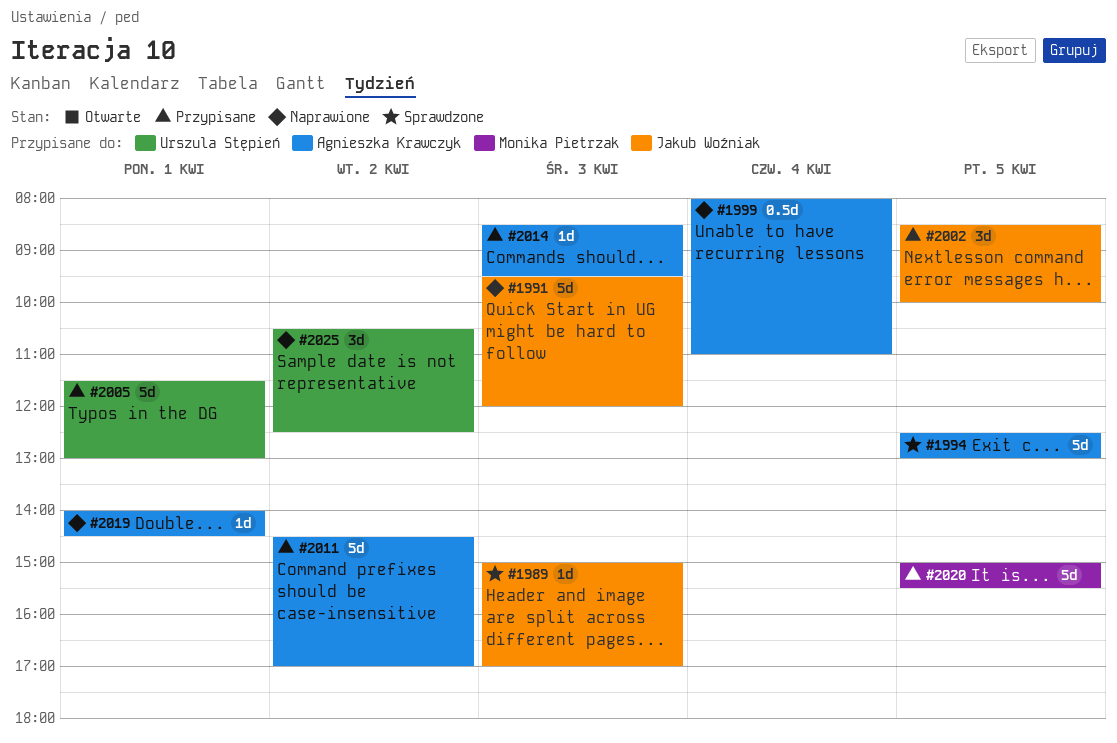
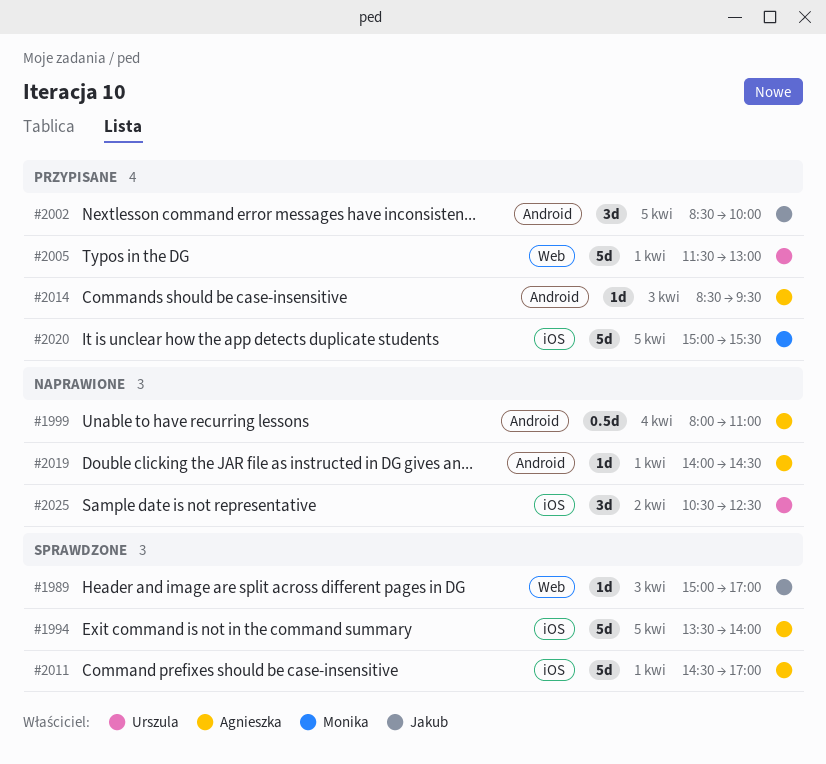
#1991: present -> none
#1994, begins: 12:30 -> 13:30
#1994, ends: 13:00 -> 14:00
#2011, status: Przypisane -> Sprawdzone
#2011, day: Apr 2 -> Apr 1

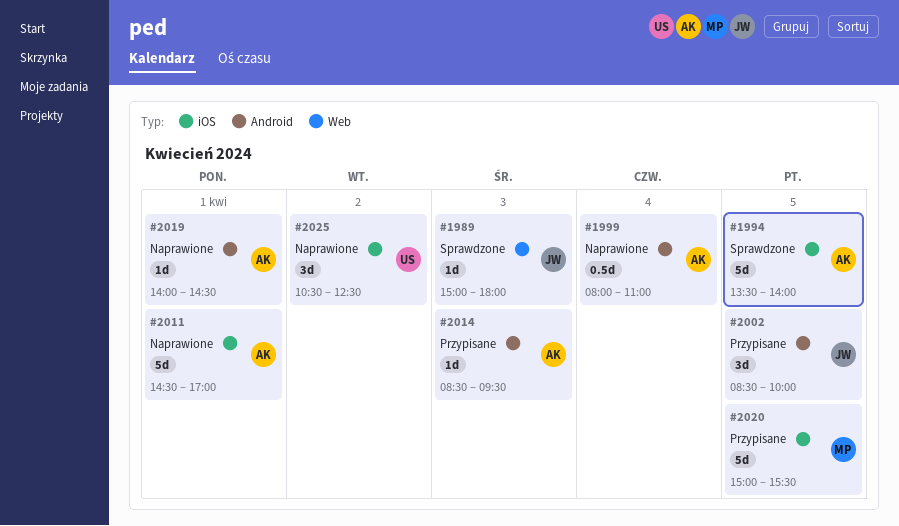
#1989, ends: 17:00 -> 18:00
#2005: present -> none
#2011, status: Sprawdzone -> Naprawione

